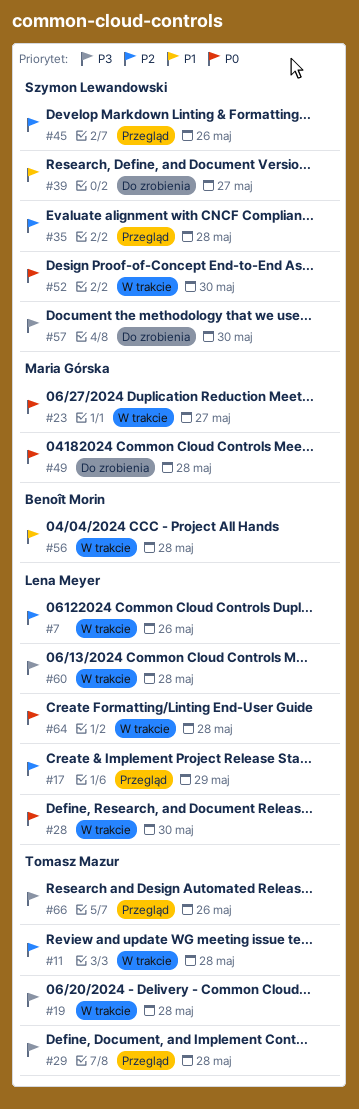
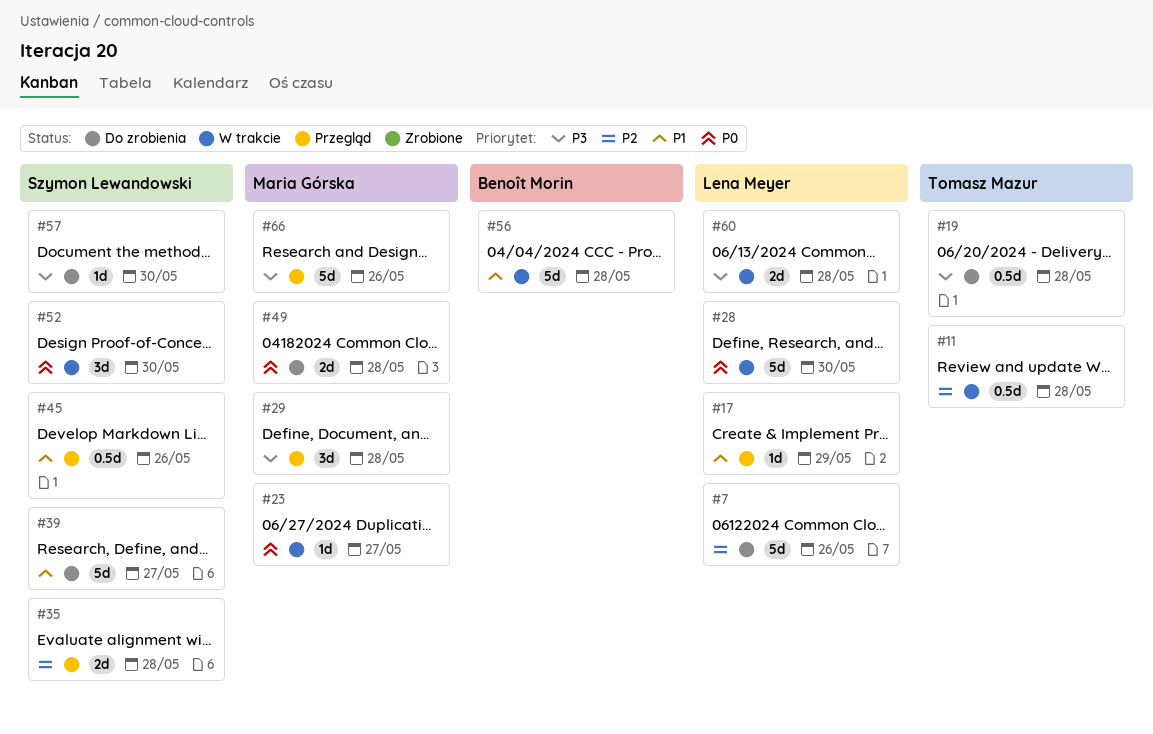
#7, status: W trakcie -> Do zrobienia
#17, priority: P2 -> P1
#19, status: W trakcie -> Do zrobienia
#29, owner: Tomasz Mazur -> Maria Górska
#45, priority: P2 -> P1
#64: present -> none
#66, owner: Tomasz Mazur -> Maria Górska

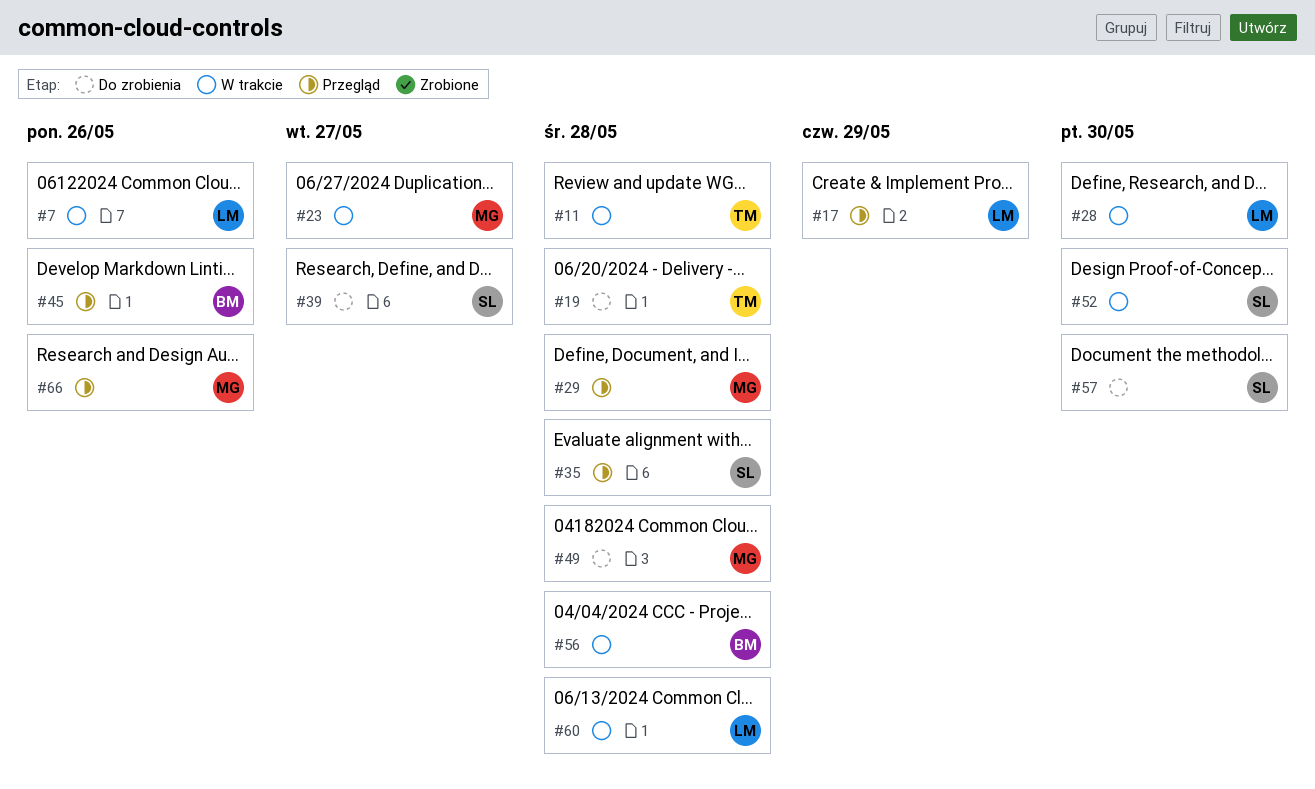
#7, status: Do zrobienia -> W trakcie
#45, owner: Szymon Lewandowski -> Benoît Morin

